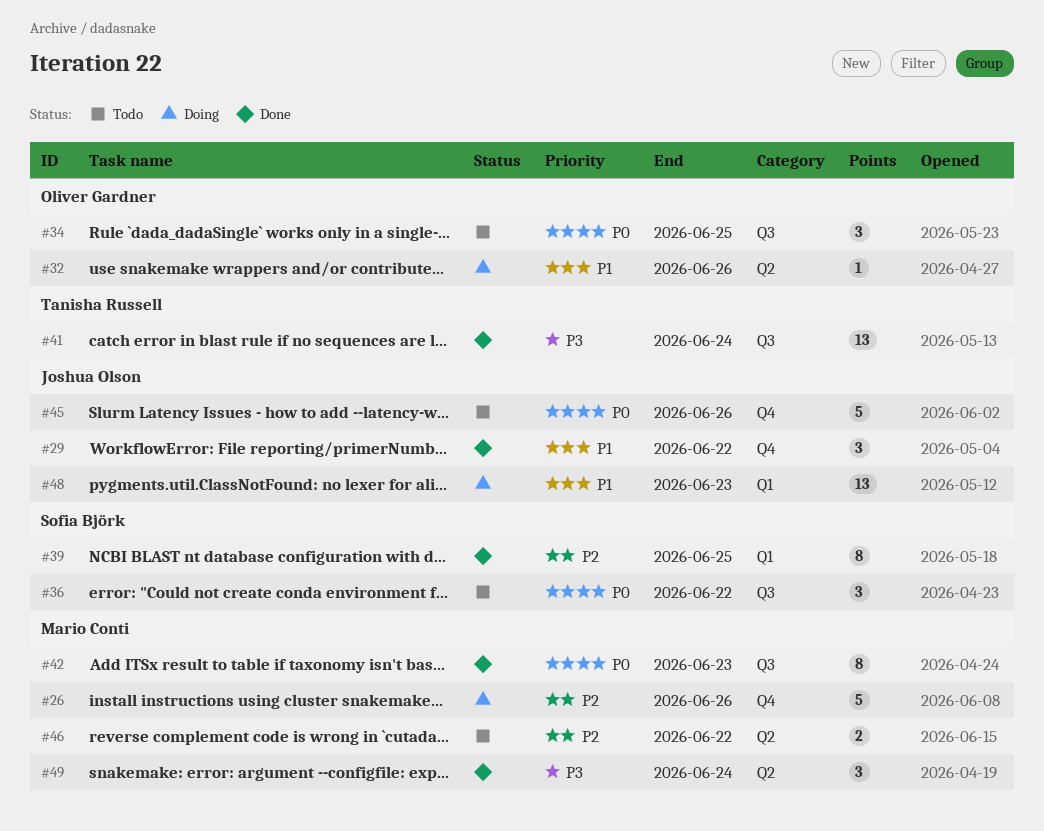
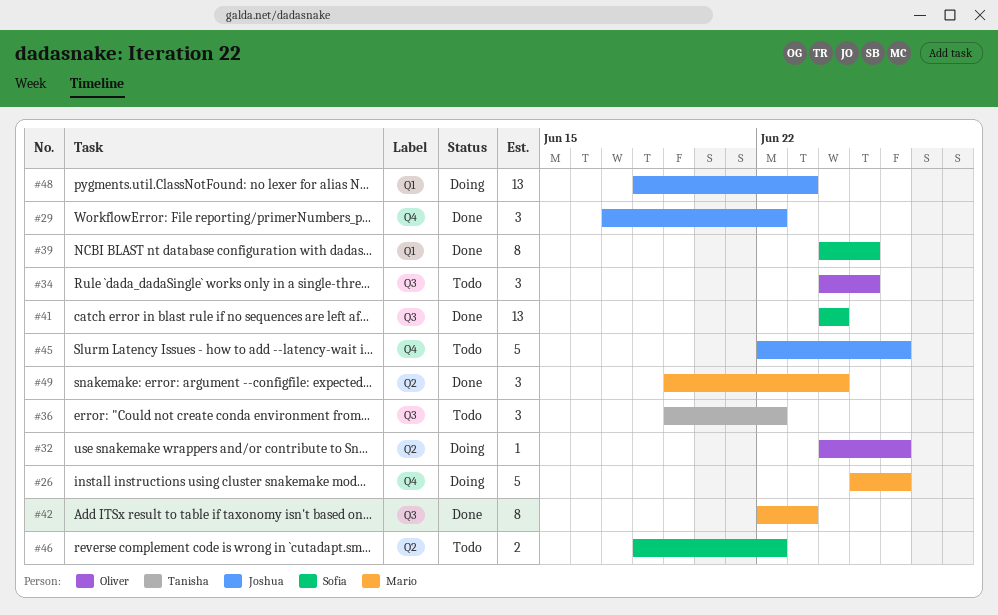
#36, owner: Sofia Björk -> Tanisha Russell
#41, owner: Tanisha Russell -> Sofia Björk
#46, owner: Mario Conti -> Sofia Björk

